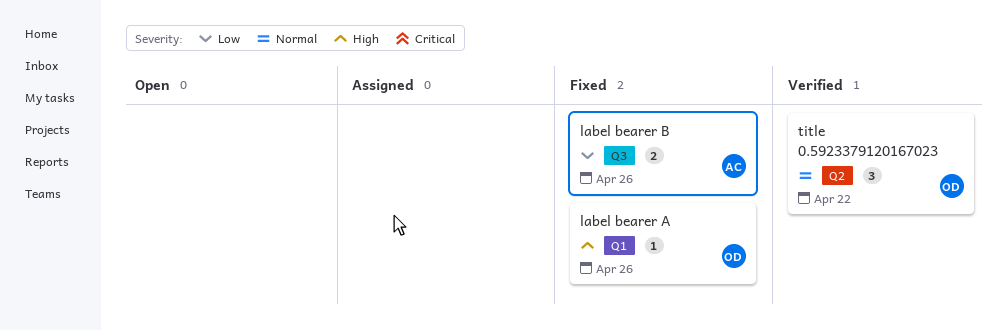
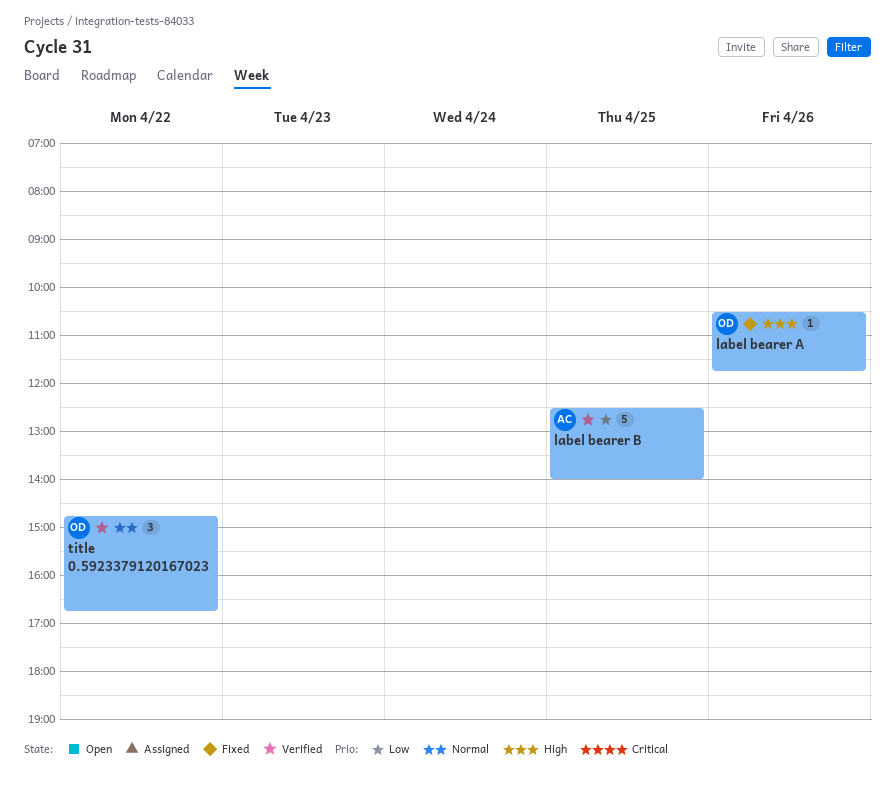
label bearer B, status: Fixed -> Verified
label bearer B, estimate: 2 -> 5
label bearer B, day: Apr 26 -> Apr 25

